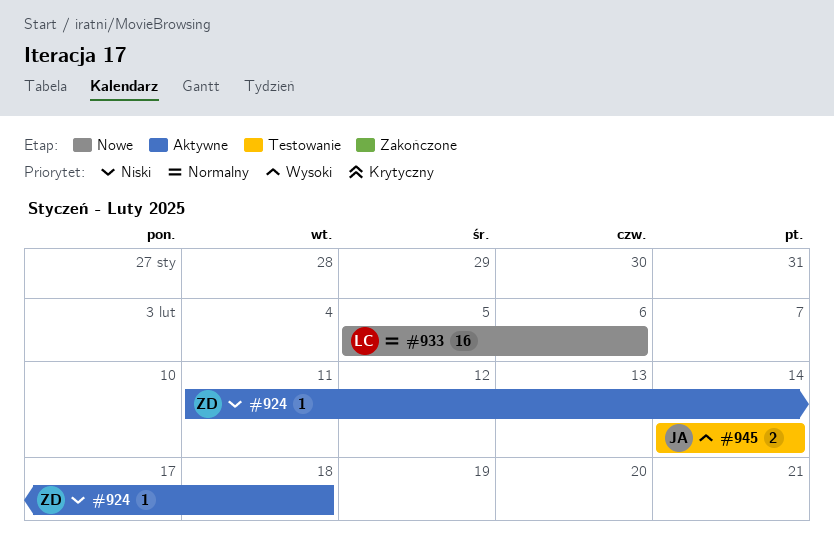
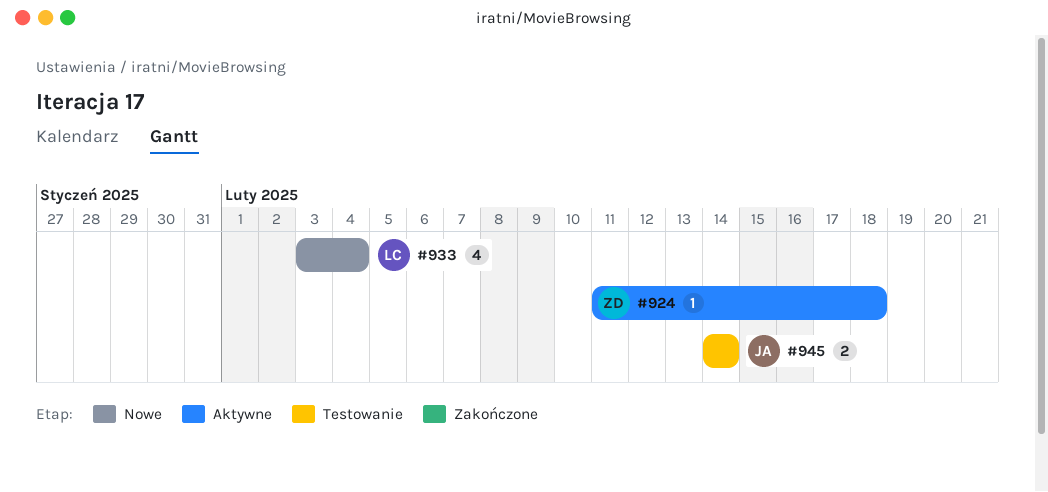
#933, estimate: 16 -> 4
#933, start: Feb 5 -> Feb 3
#933, due: Feb 6 -> Feb 4

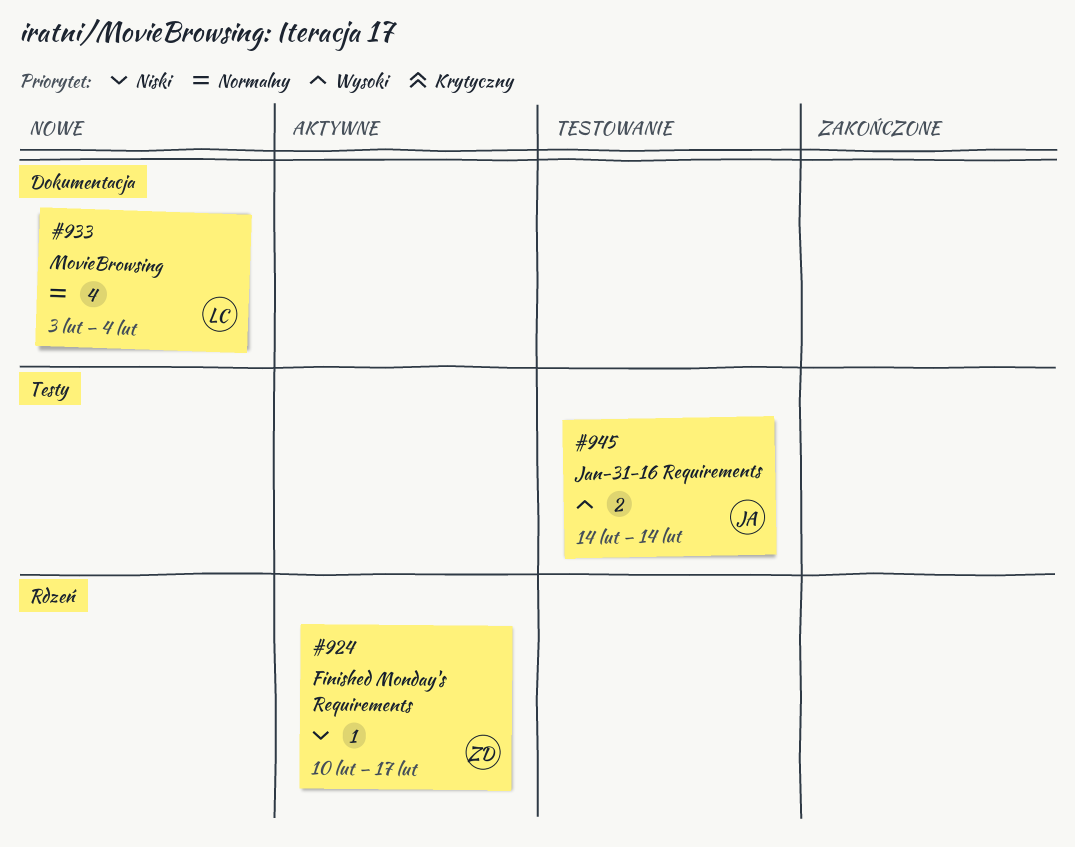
#924, start: Feb 11 -> Feb 10
#924, due: Feb 18 -> Feb 17

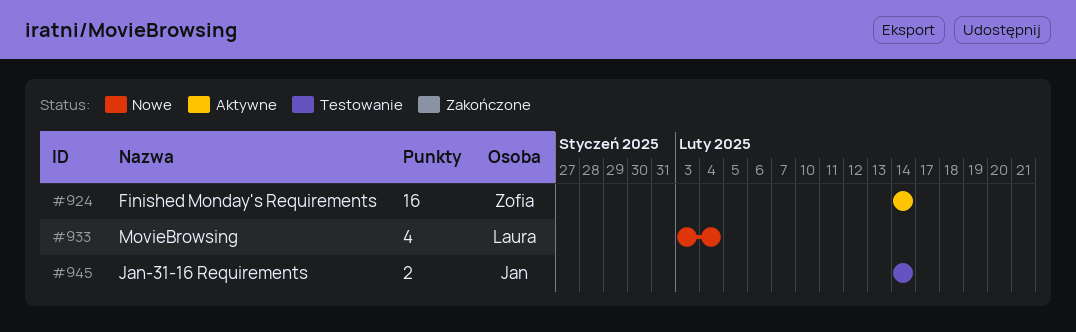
#924, estimate: 1 -> 16
#924, start: Feb 10 -> Feb 14
#924, due: Feb 17 -> Feb 14

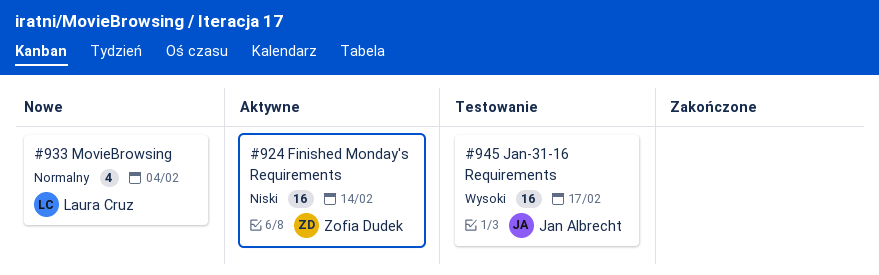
#945, estimate: 2 -> 16
#945, due: Feb 14 -> Feb 17

